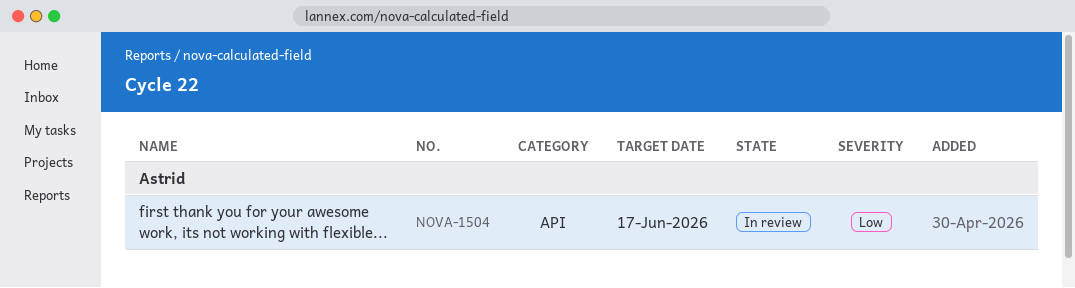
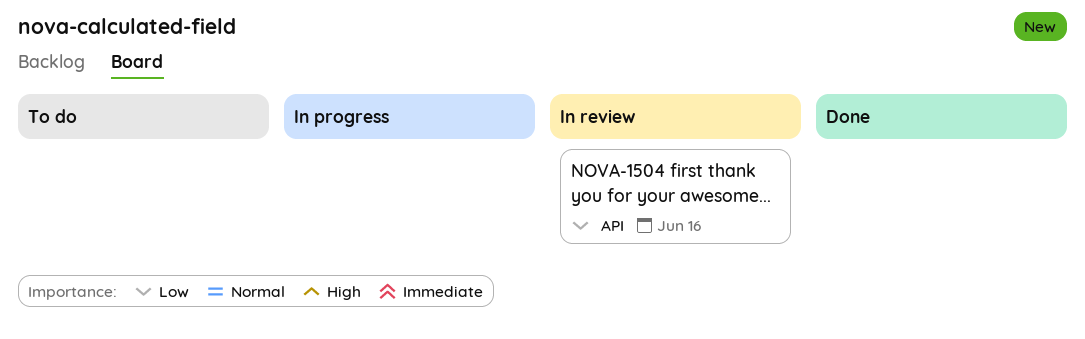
NOVA-1504, due: Jun 17 -> Jun 16

